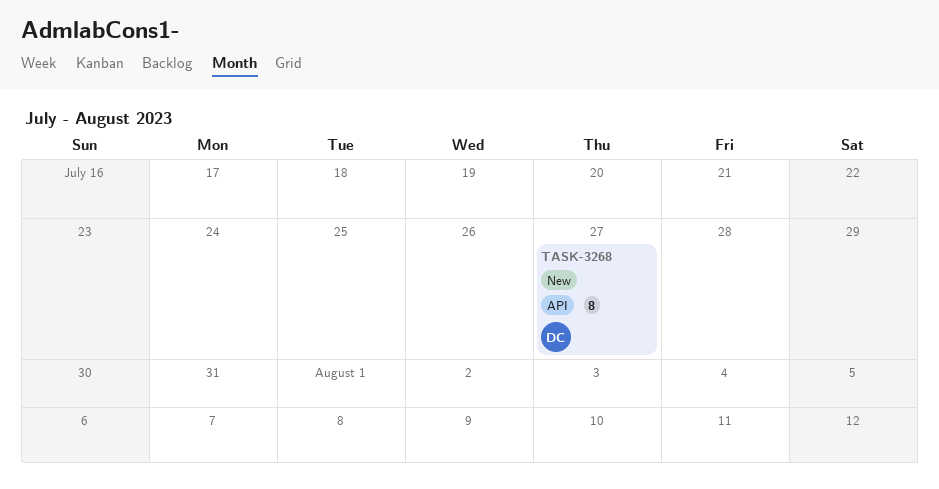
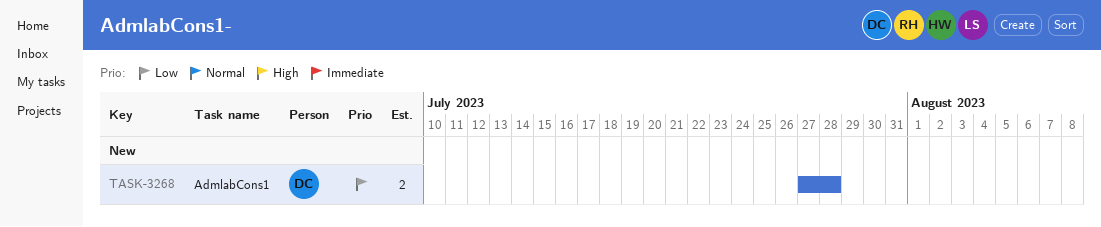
TASK-3268, estimate: 8 -> 2
TASK-3268, due: Jul 27 -> Jul 28

